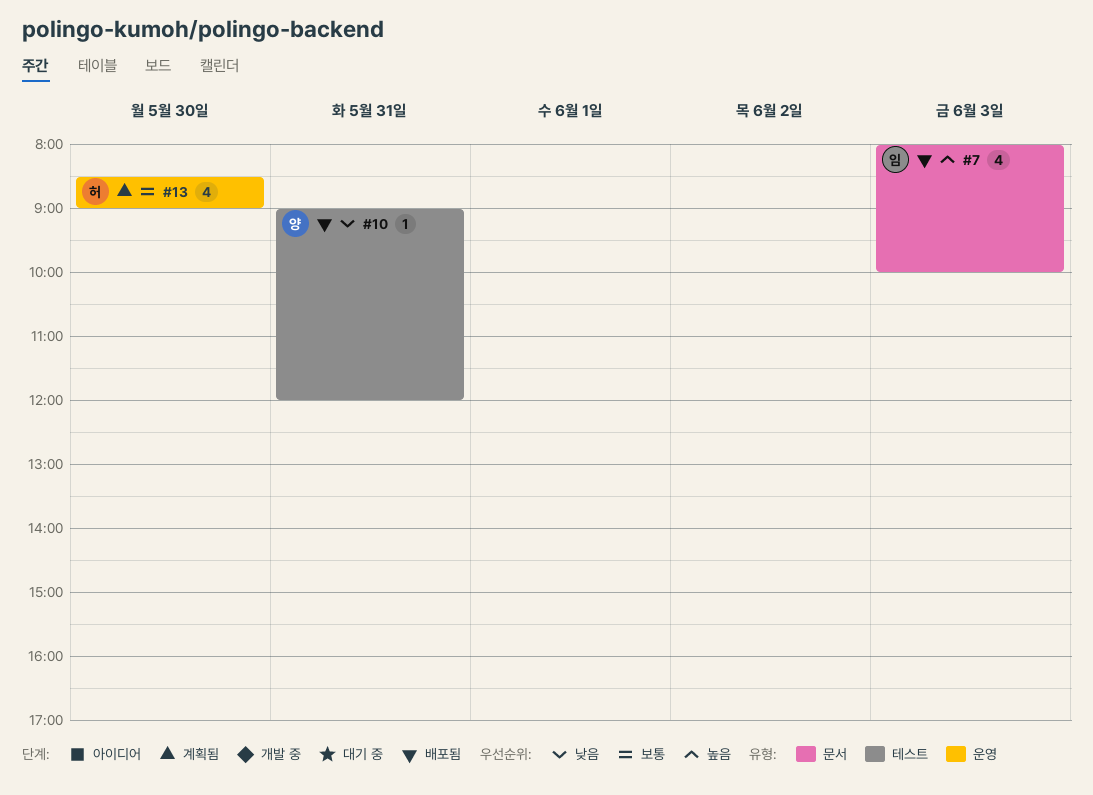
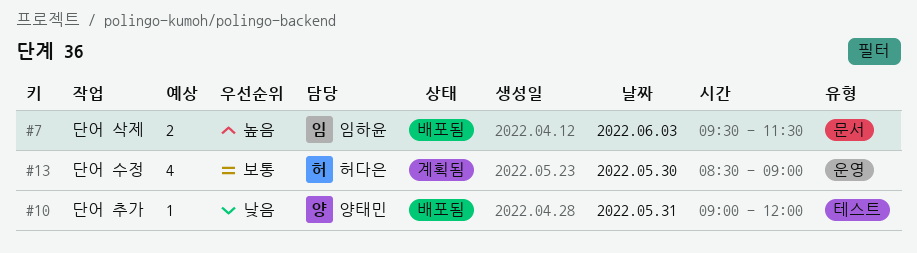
#7, estimate: 4 -> 2
#7, begins: 08:00 -> 09:30
#7, ends: 10:00 -> 11:30

